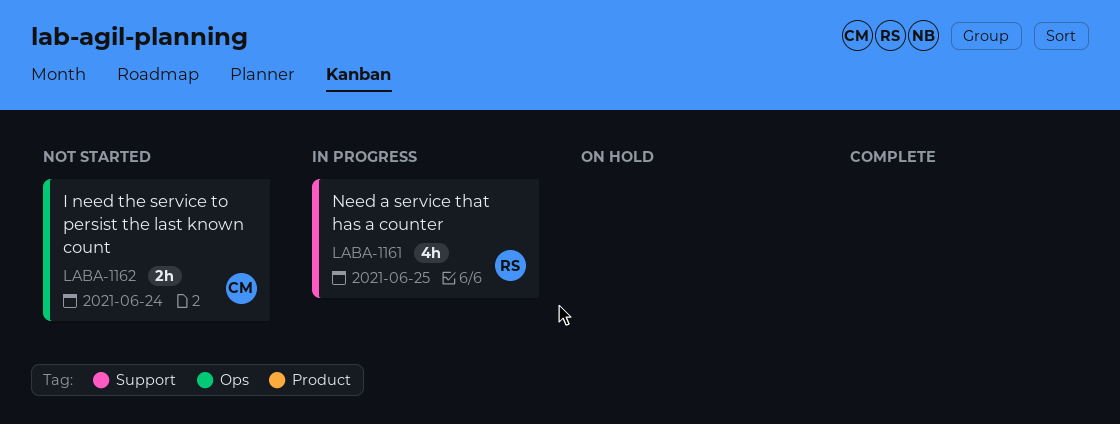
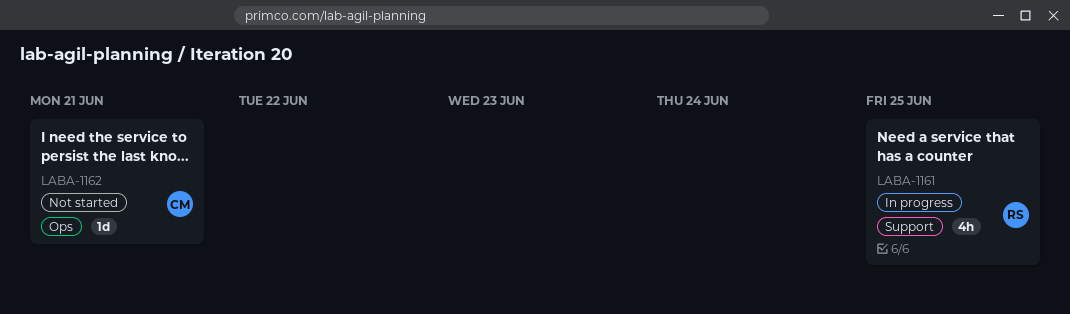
LABA-1162, estimate: 2h -> 1d
LABA-1162, due: Jun 24 -> Jun 21

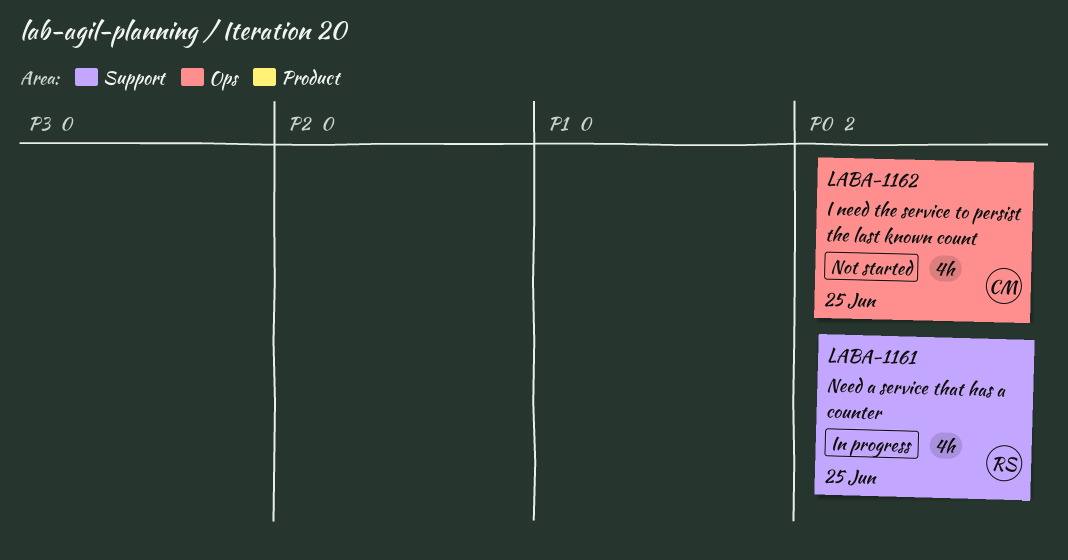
LABA-1162, estimate: 1d -> 4h
LABA-1162, due: Jun 21 -> Jun 25

